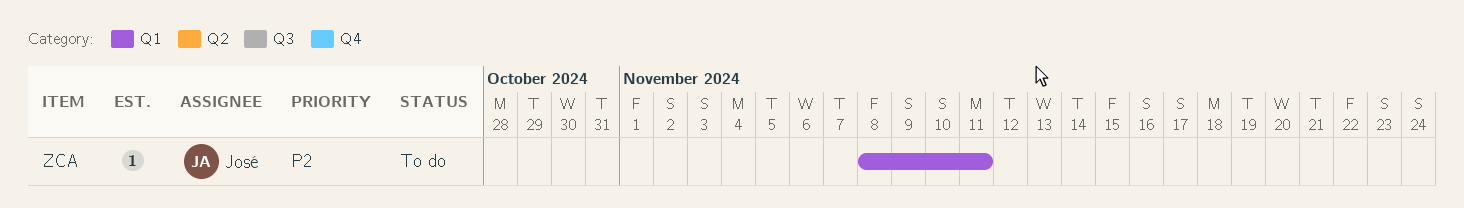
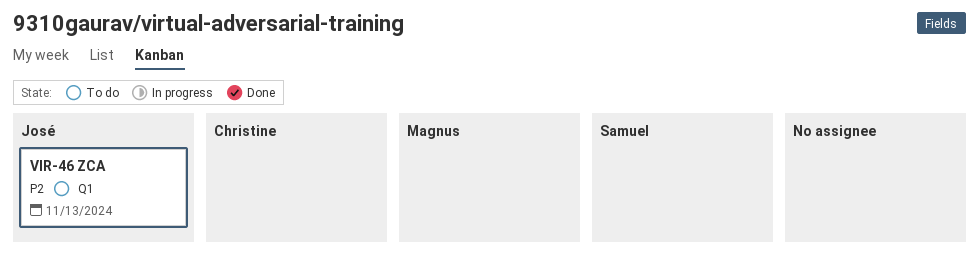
ZCA, due: Nov 11 -> Nov 13

